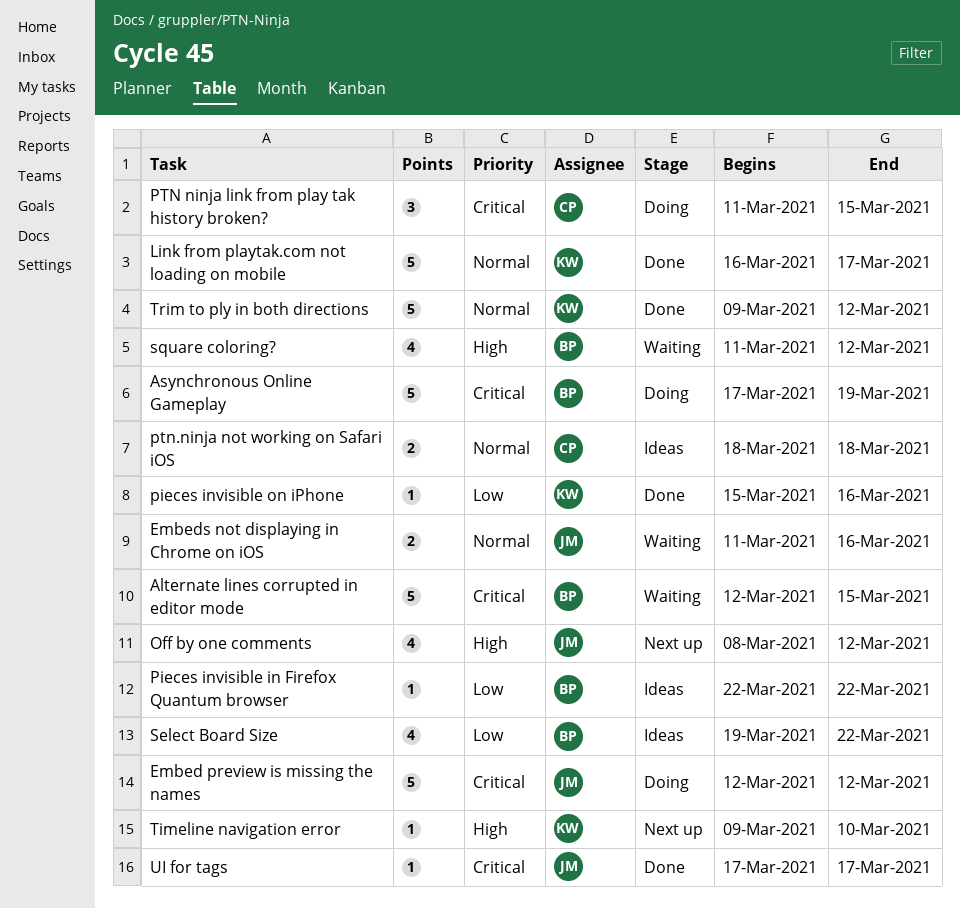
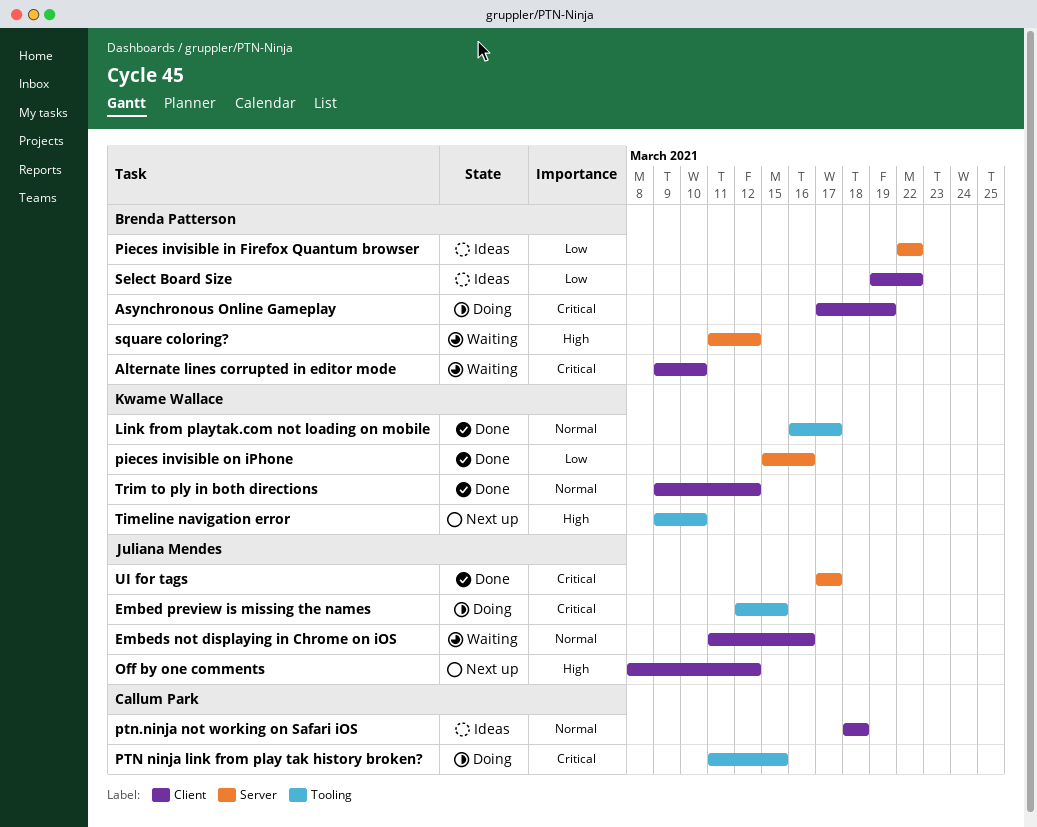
Alternate lines corrupted in editor mode, start: Mar 12 -> Mar 9
Alternate lines corrupted in editor mode, due: Mar 15 -> Mar 10
Embed preview is missing the names, due: Mar 12 -> Mar 15

